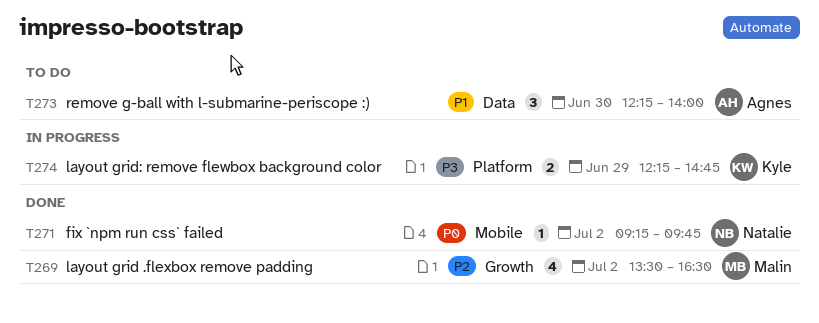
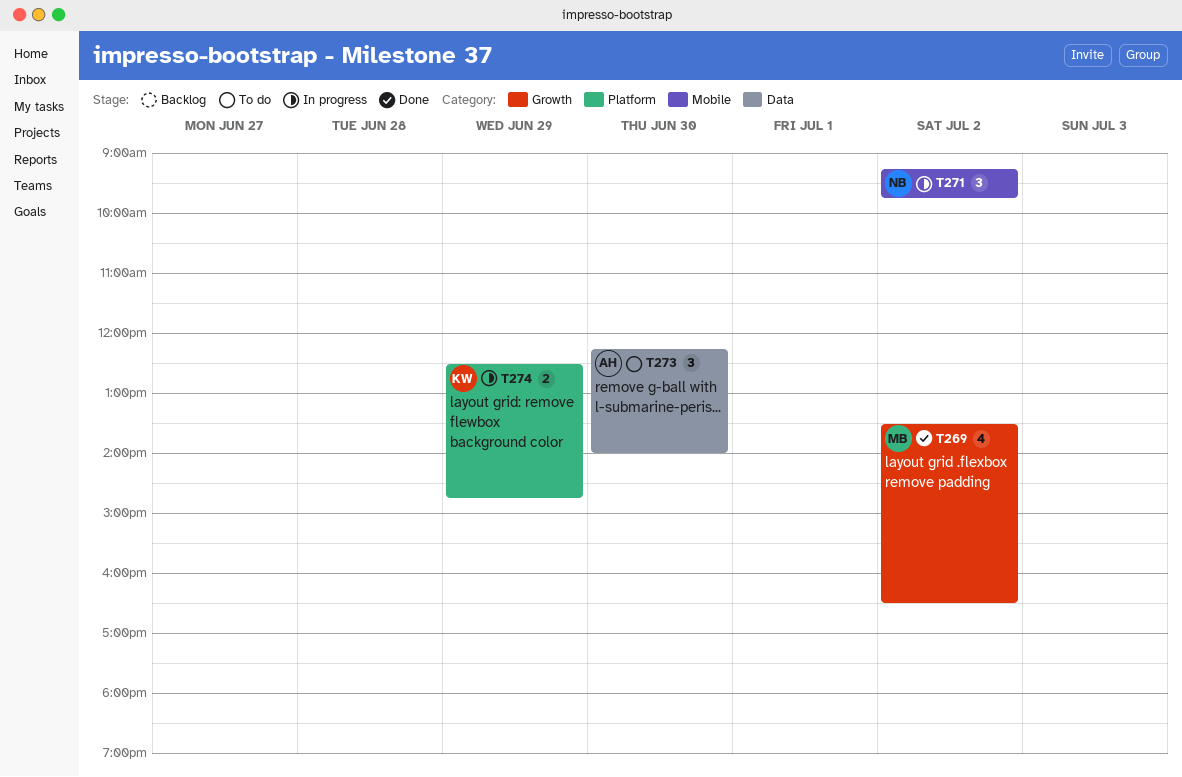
T271, status: Done -> In progress
T271, estimate: 1 -> 3
T274, begins: 12:15 -> 12:30

